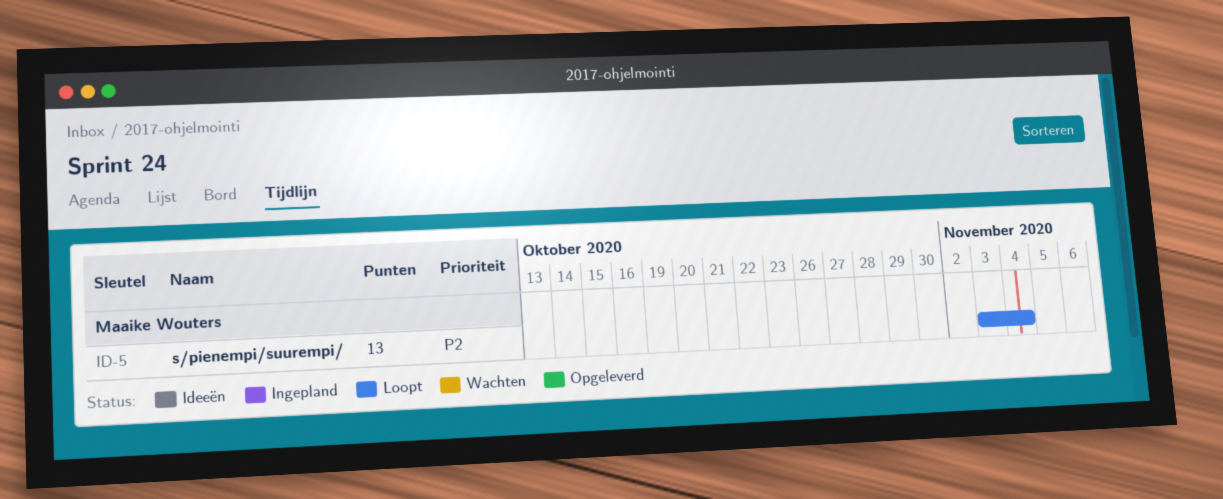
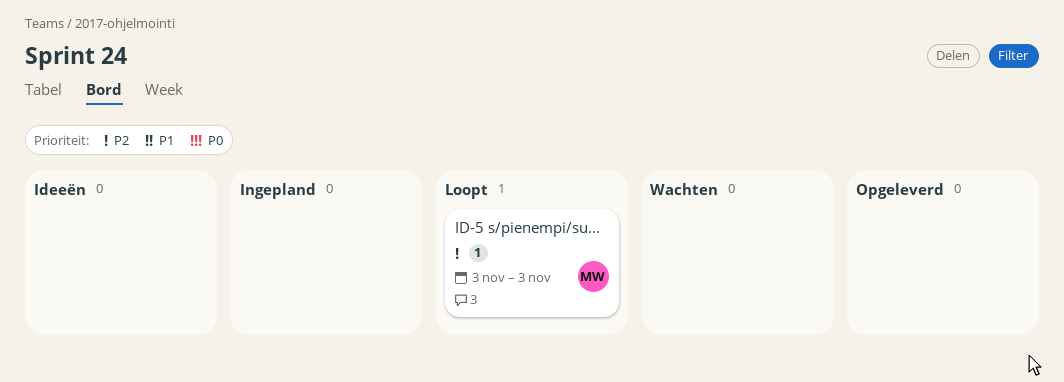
ID-5, estimate: 13 -> 1
ID-5, due: Nov 4 -> Nov 3

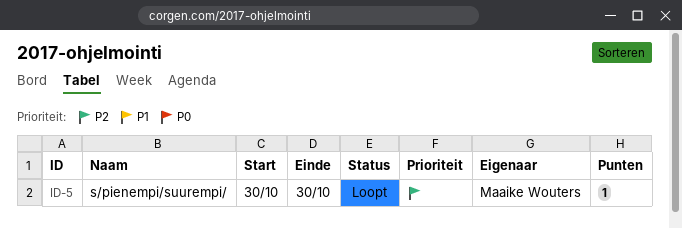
ID-5, start: Nov 3 -> Oct 30
ID-5, due: Nov 3 -> Oct 30

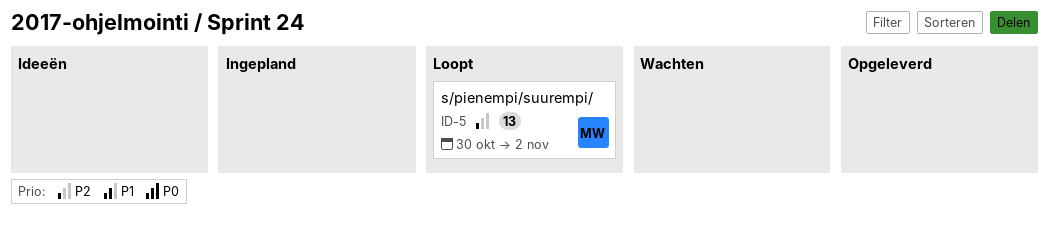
ID-5, estimate: 1 -> 13
ID-5, due: Oct 30 -> Nov 2

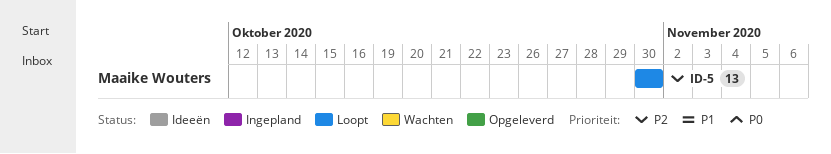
ID-5, due: Nov 2 -> Oct 30

